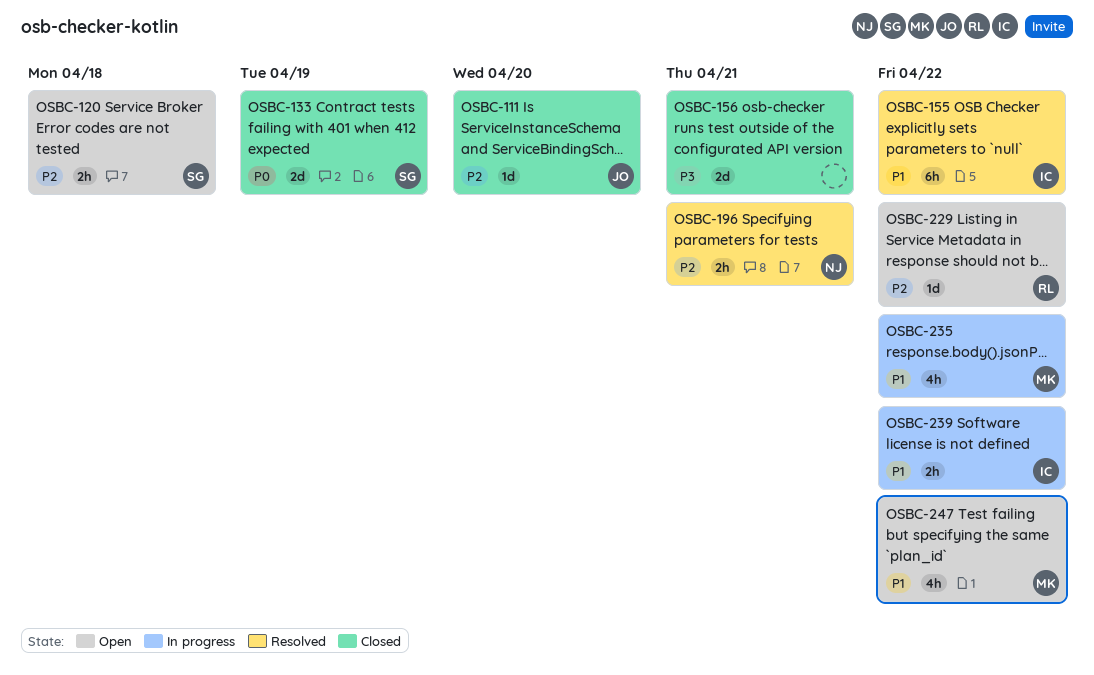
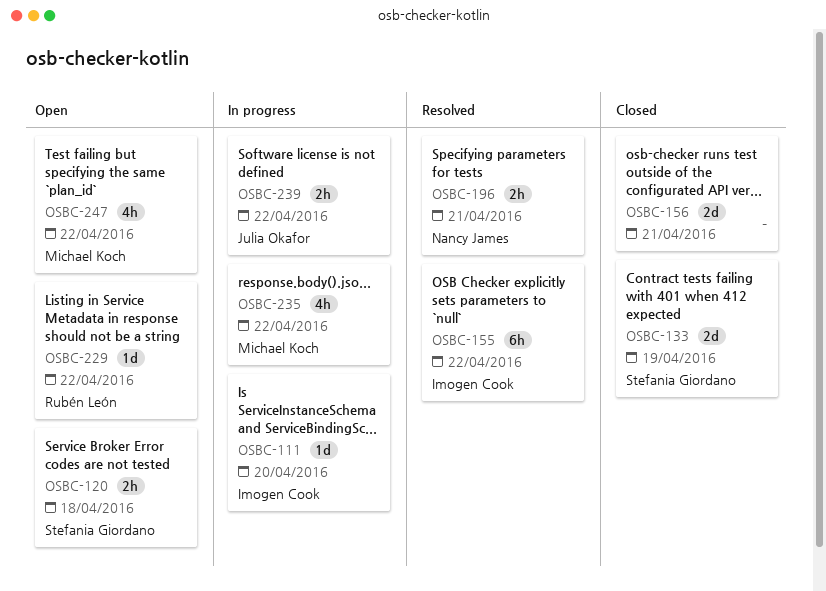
OSBC-111, status: Closed -> In progress
OSBC-111, owner: Julia Okafor -> Imogen Cook
OSBC-239, owner: Imogen Cook -> Julia Okafor

